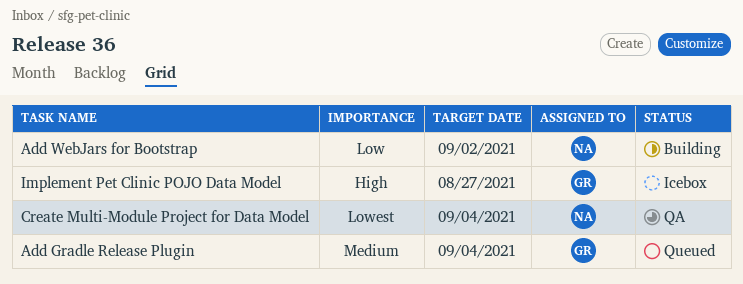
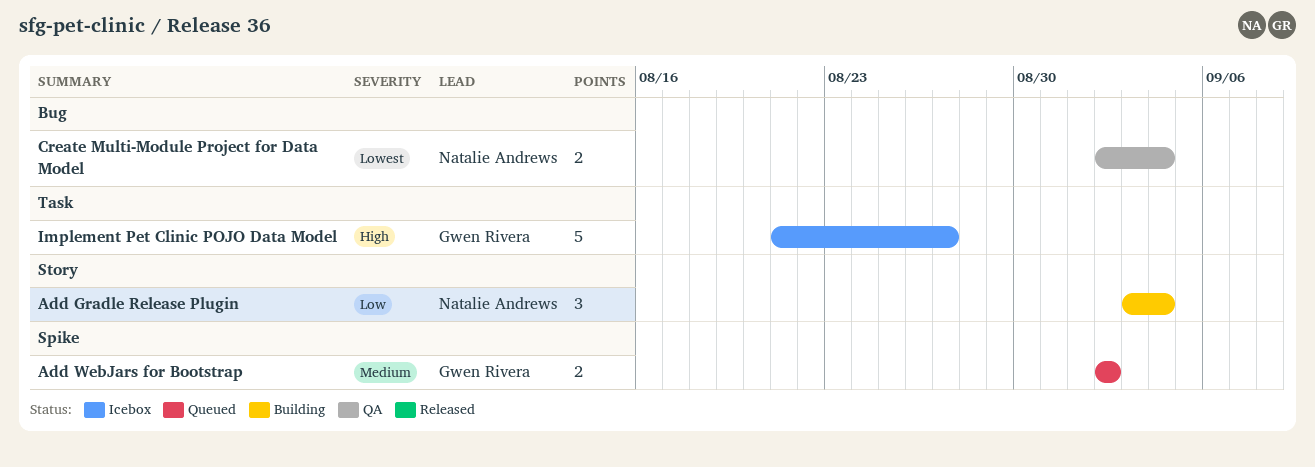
Add Gradle Release Plugin, status: Queued -> Building
Add Gradle Release Plugin, owner: Gwen Rivera -> Natalie Andrews
Add Gradle Release Plugin, priority: Medium -> Low
Add WebJars for Bootstrap, status: Building -> Queued
Add WebJars for Bootstrap, owner: Natalie Andrews -> Gwen Rivera
Add WebJars for Bootstrap, priority: Low -> Medium

